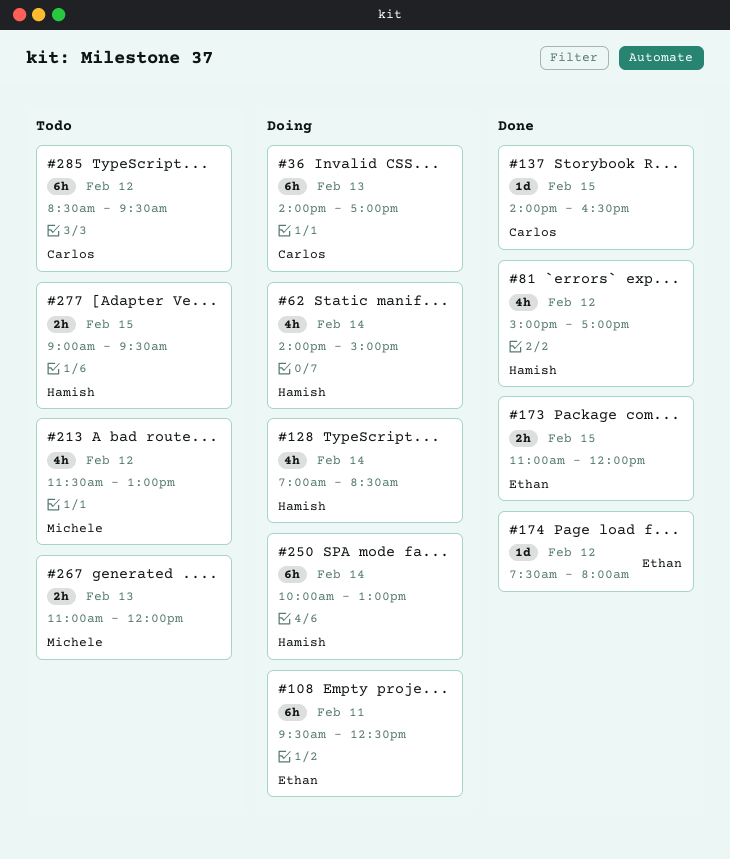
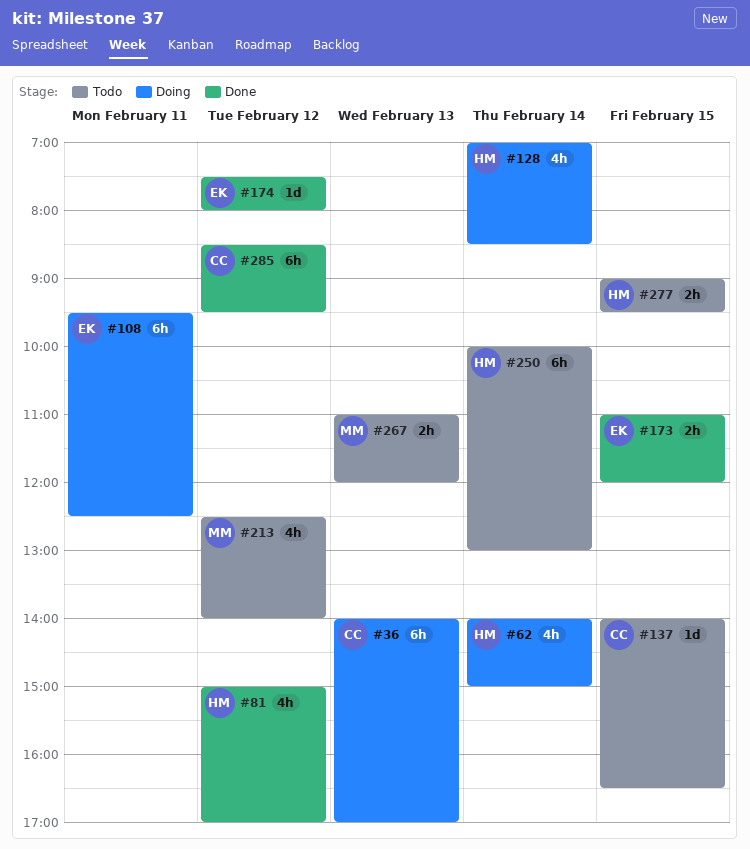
#137, status: Done -> Todo
#213, begins: 11:30 -> 12:30
#213, ends: 13:00 -> 14:00
#250, status: Doing -> Todo
#285, status: Todo -> Done

